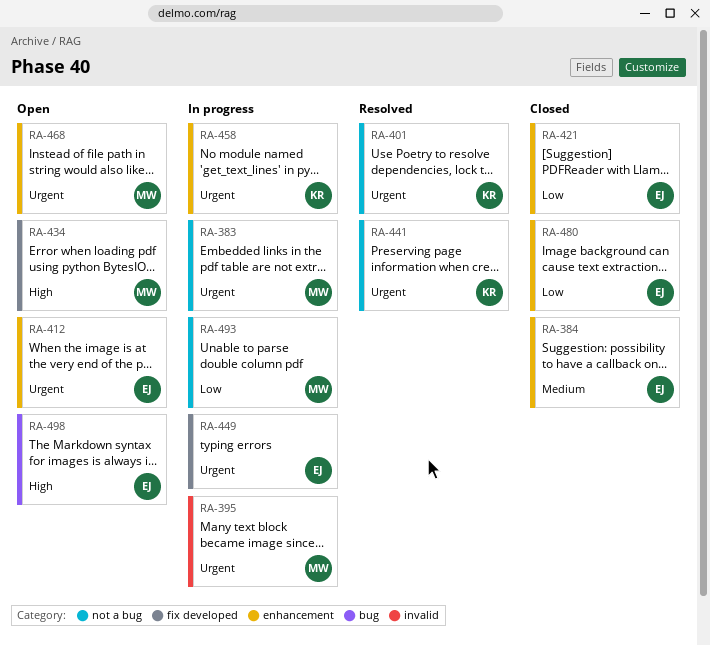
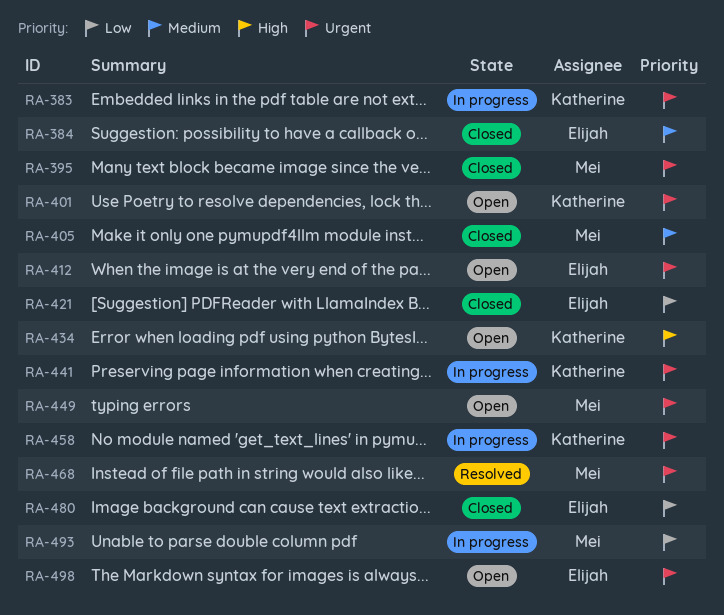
RA-383, owner: Mei -> Katherine
RA-395, status: In progress -> Closed
RA-401, status: Resolved -> Open
RA-405: none -> present
RA-434, owner: Mei -> Katherine
RA-441, status: Resolved -> In progress
RA-449, status: In progress -> Open
RA-449, owner: Elijah -> Mei
RA-468, status: Open -> Resolved
RA-498, priority: High -> Urgent

